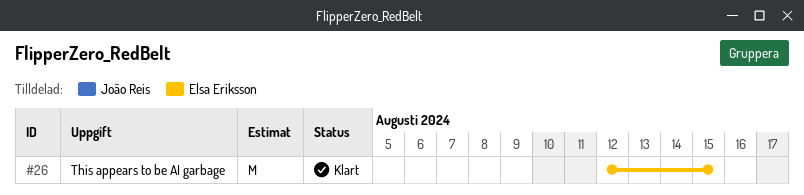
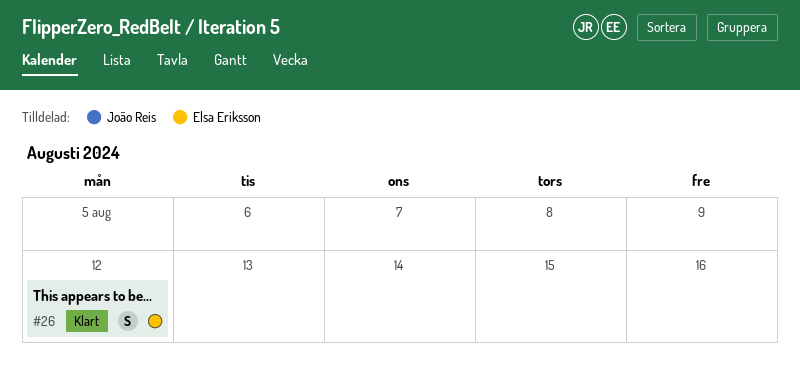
#26, estimate: M -> S
#26, due: Aug 15 -> Aug 12

